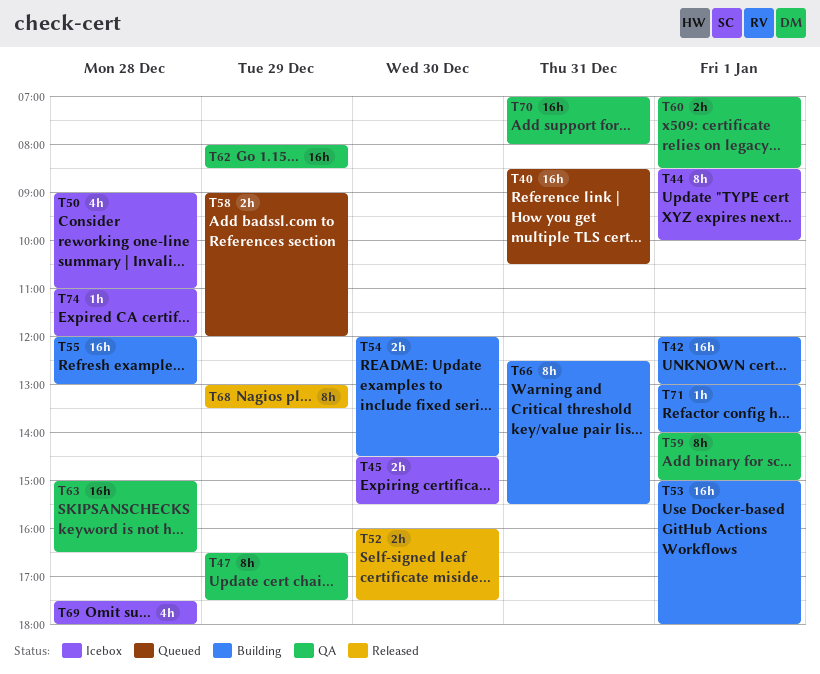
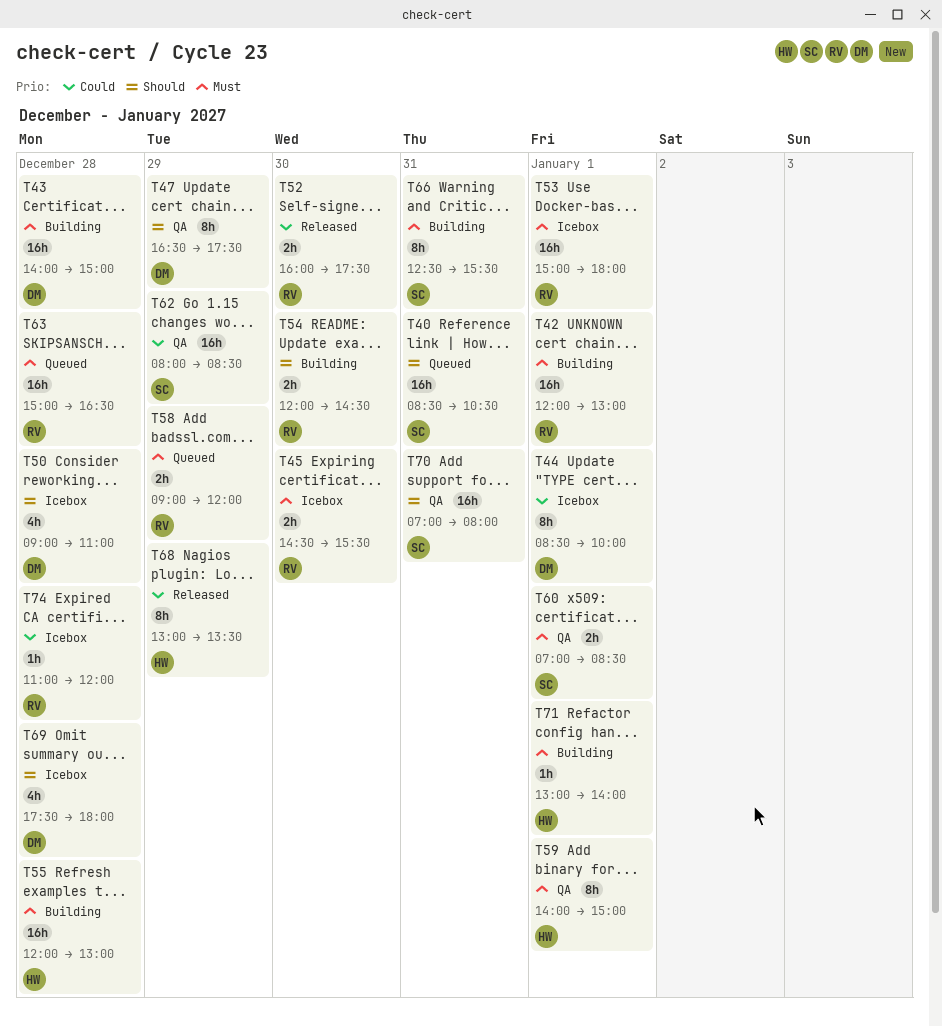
T43: none -> present
T53, status: Building -> Icebox
T63, status: QA -> Queued

